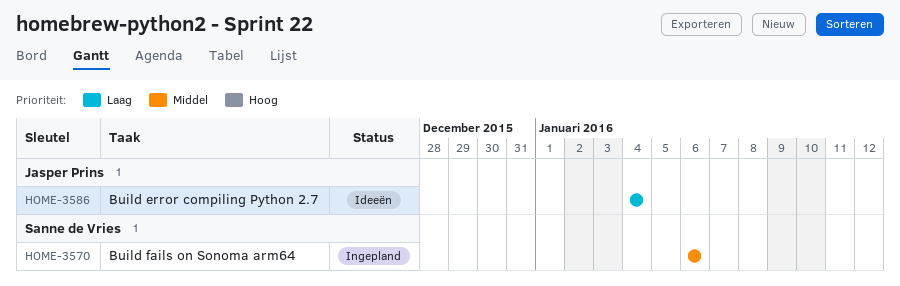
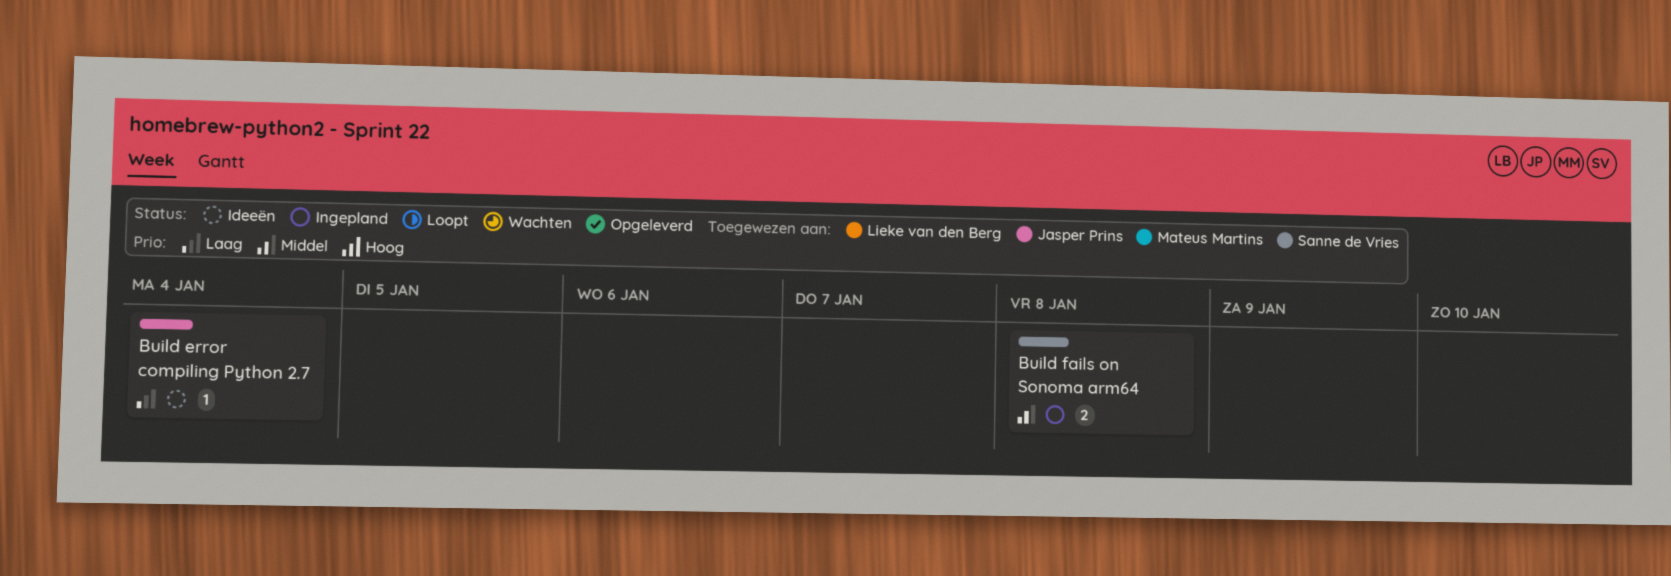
Build fails on Sonoma arm64, due: Jan 6 -> Jan 8

